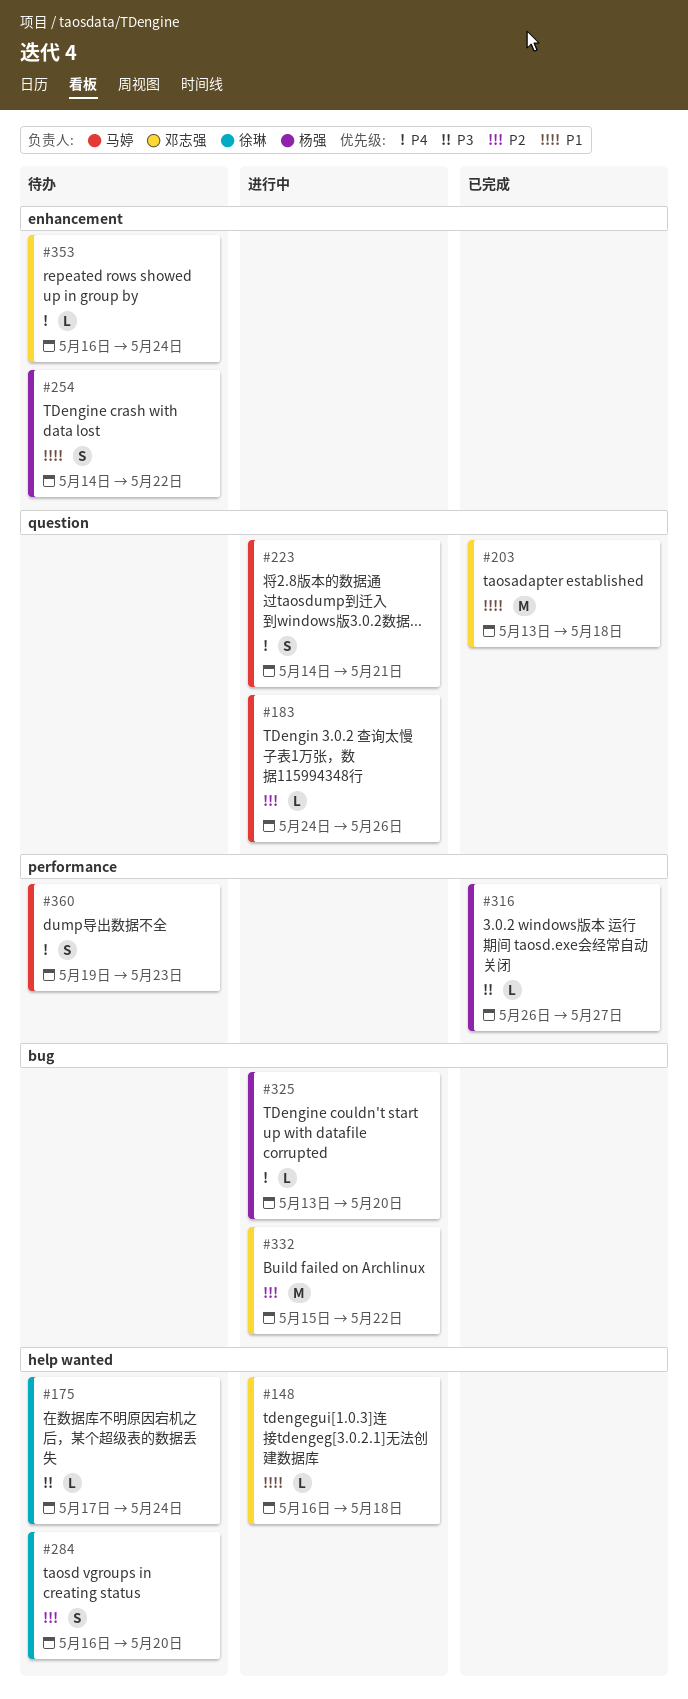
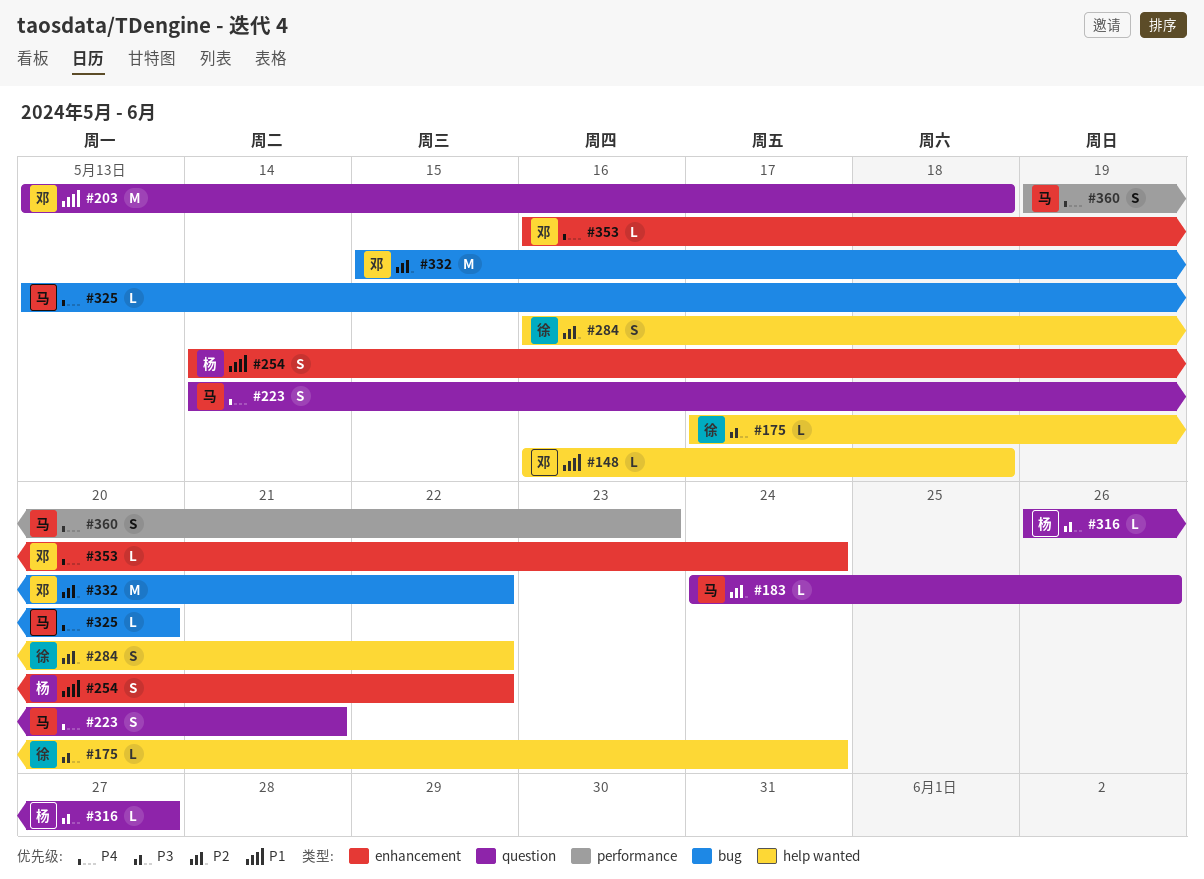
#284, due: May 20 -> May 22
#316, label: performance -> question
#325, owner: 杨强 -> 马婷

